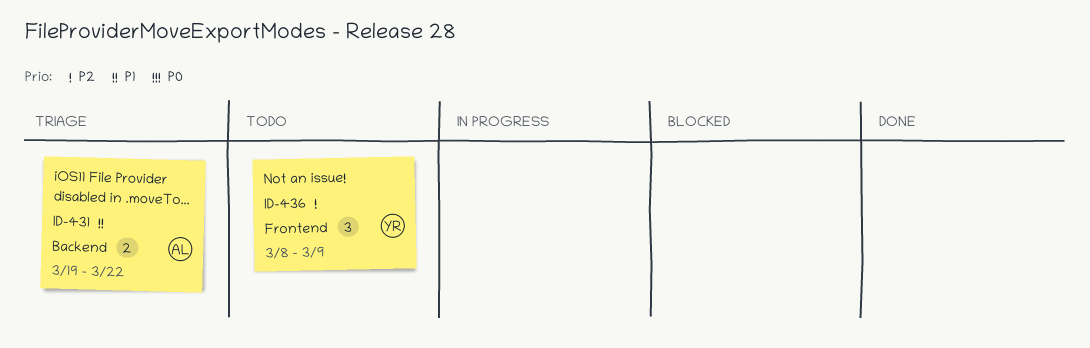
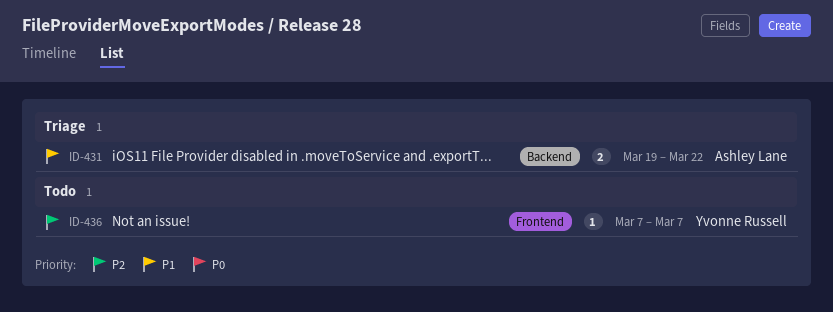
ID-436, estimate: 3 -> 1
ID-436, start: Mar 8 -> Mar 7
ID-436, due: Mar 9 -> Mar 7

